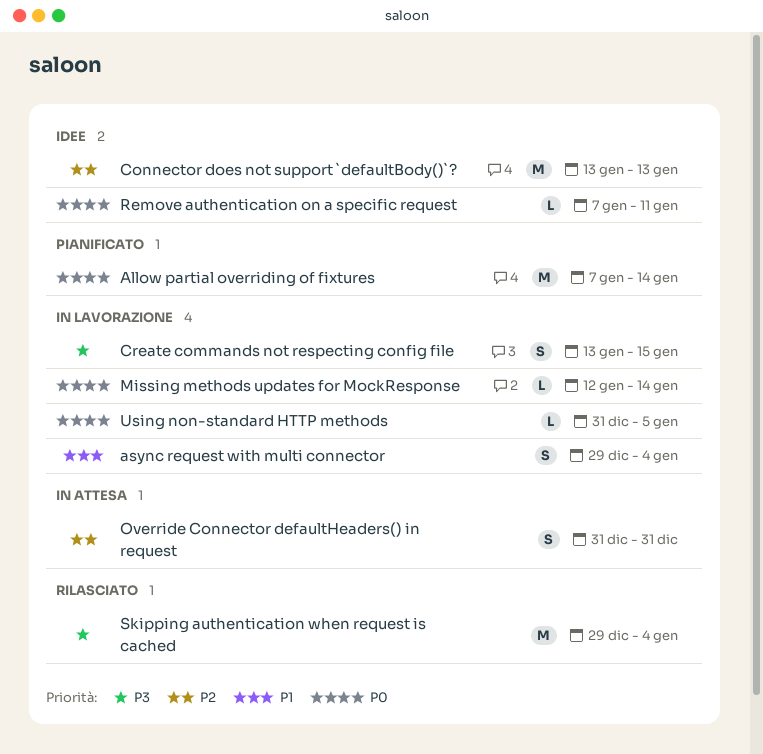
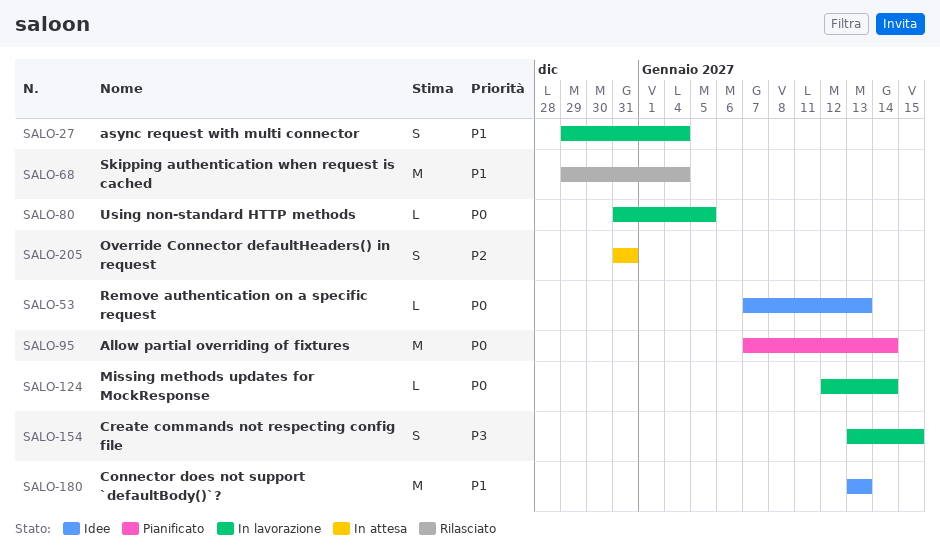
Connector does not support `defaultBody()`?, priority: P2 -> P1
Remove authentication on a specific request, due: Jan 11 -> Jan 13
Skipping authentication when request is cached, priority: P3 -> P1

